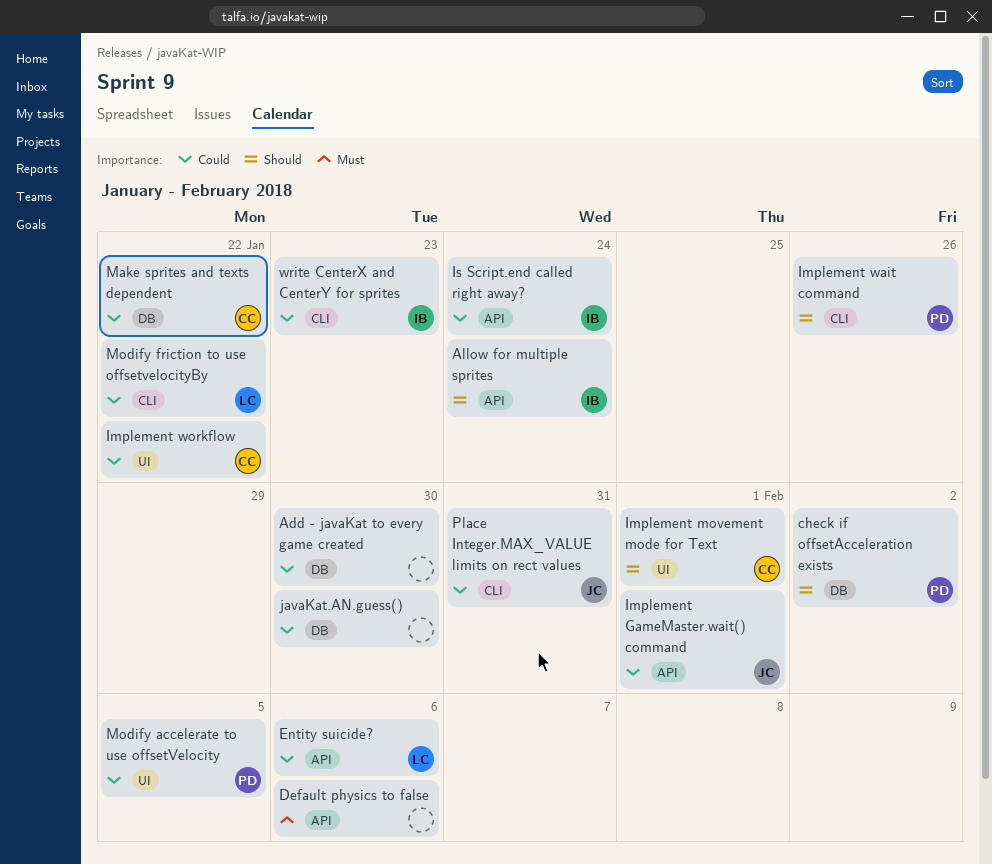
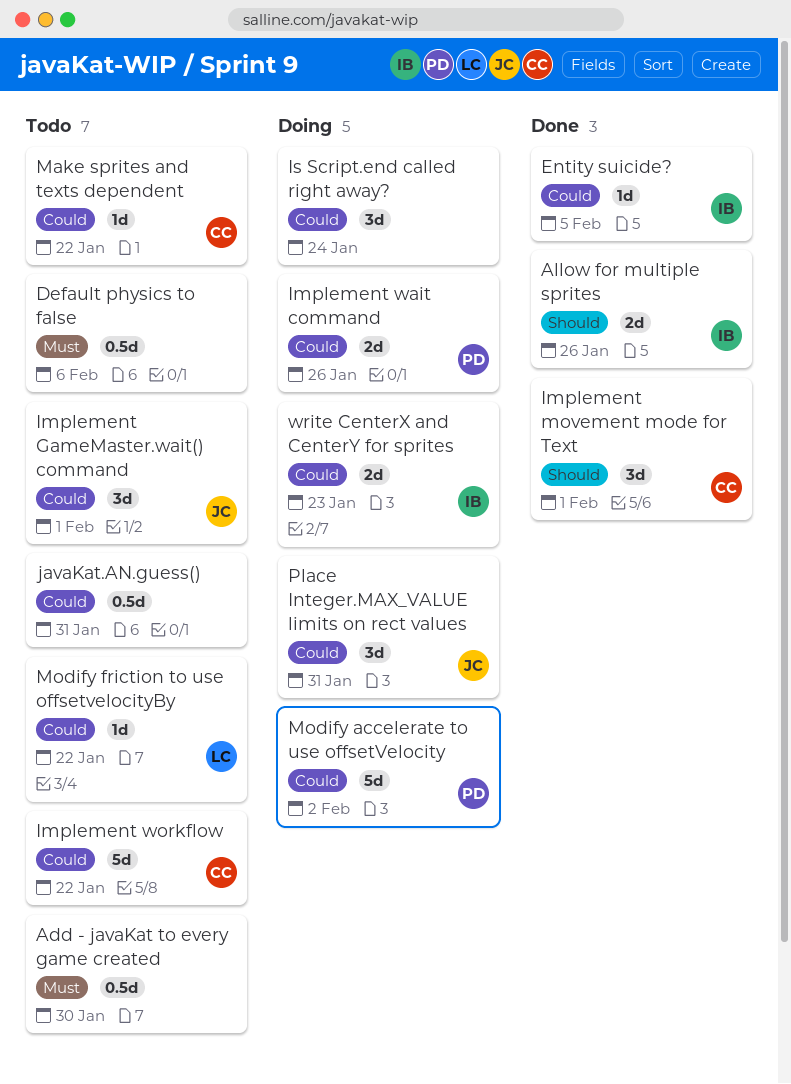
Add - javaKat to every game created, priority: Could -> Must
Allow for multiple sprites, due: Jan 24 -> Jan 26
check if offsetAcceleration exists: present -> none
Entity suicide?, owner: LC -> IB
Entity suicide?, due: Feb 6 -> Feb 5
Implement wait command, priority: Should -> Could
Is Script.end called right away?, owner: IB -> none
javaKat.AN.guess(), due: Jan 30 -> Jan 31
Modify accelerate to use offsetVelocity, due: Feb 5 -> Feb 2

